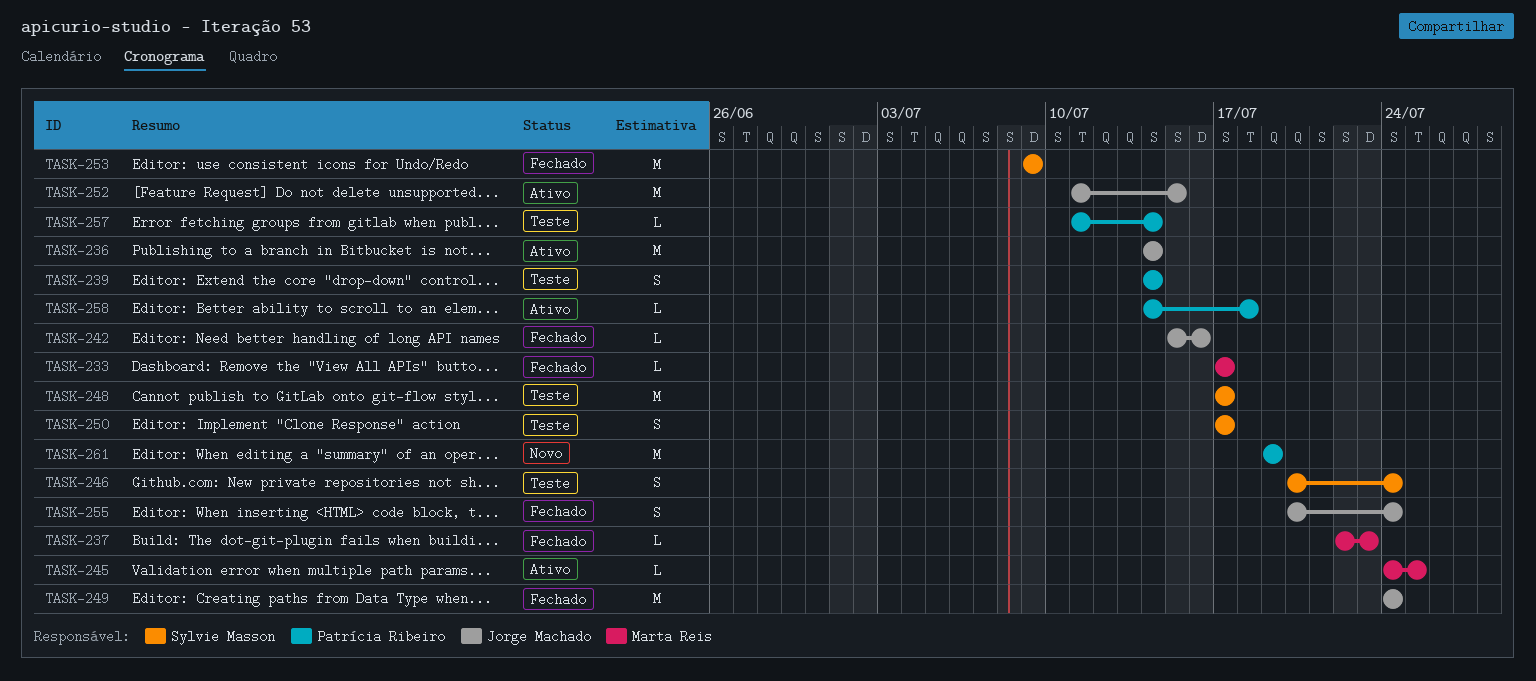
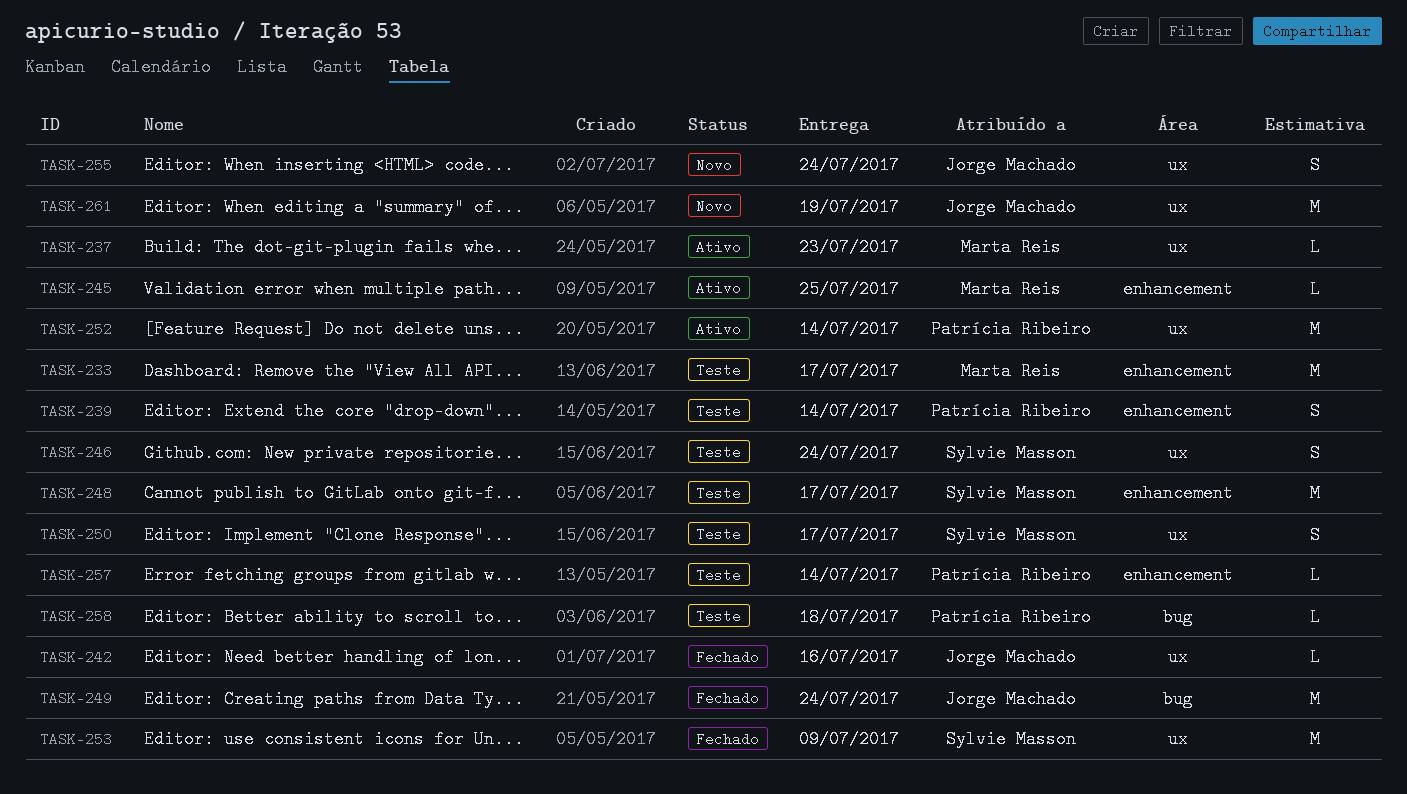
TASK-233, status: Fechado -> Teste
TASK-233, estimate: L -> M
TASK-236: present -> none
TASK-237, status: Fechado -> Ativo
TASK-252, owner: Jorge Machado -> Patrícia Ribeiro
TASK-252, due: Jul 15 -> Jul 14
TASK-255, status: Fechado -> Novo
TASK-258, status: Ativo -> Teste
TASK-261, owner: Patrícia Ribeiro -> Jorge Machado

